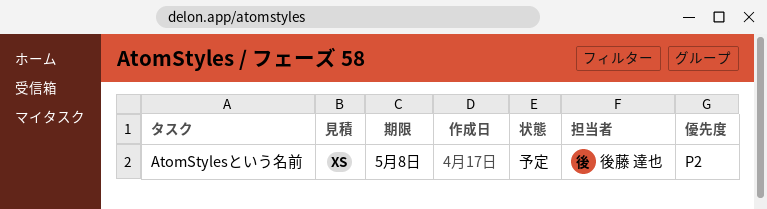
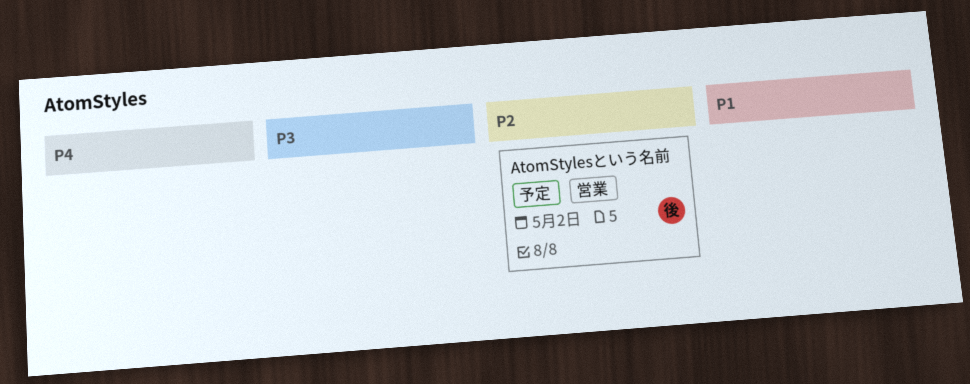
AtomStylesという名前, due: May 8 -> May 2

